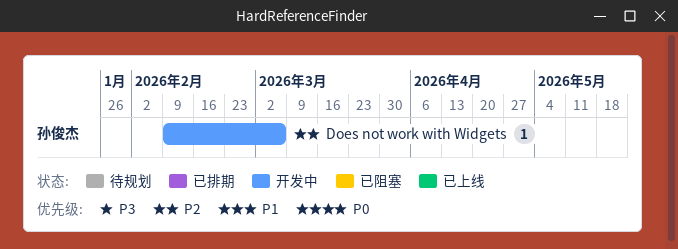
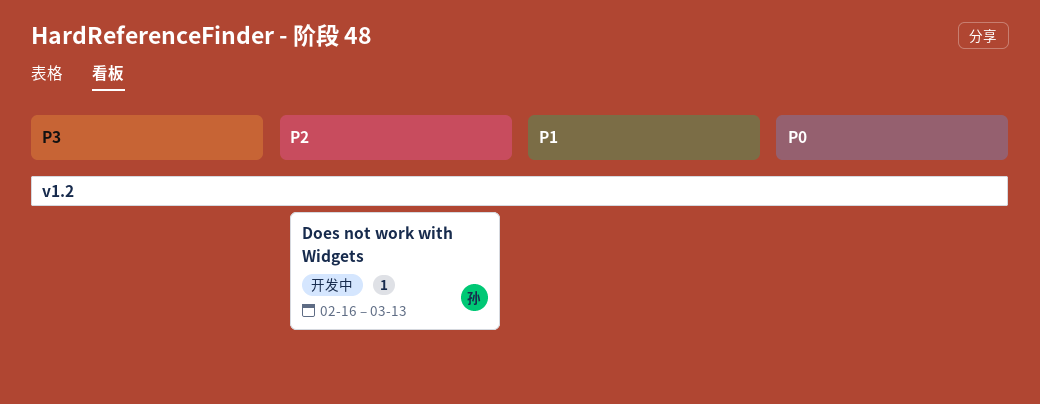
Does not work with Widgets, start: Feb 9 -> Feb 16
Does not work with Widgets, due: Mar 6 -> Mar 13

